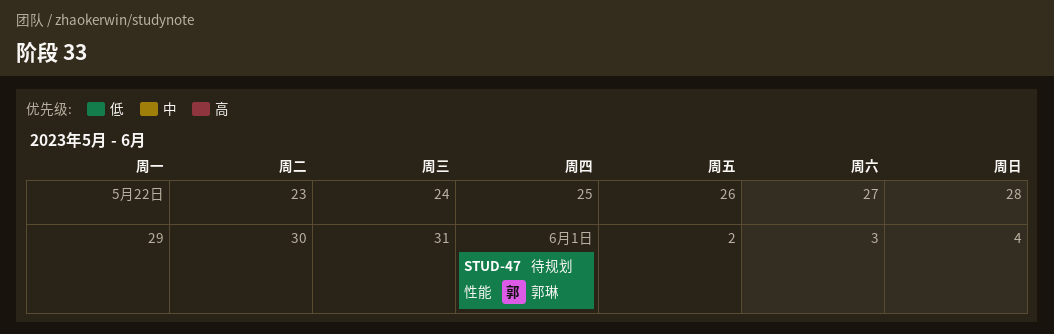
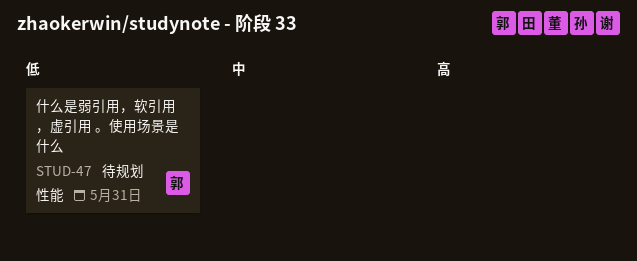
STUD-47, due: Jun 1 -> May 31

